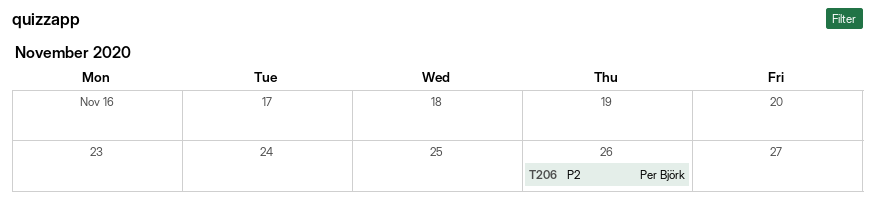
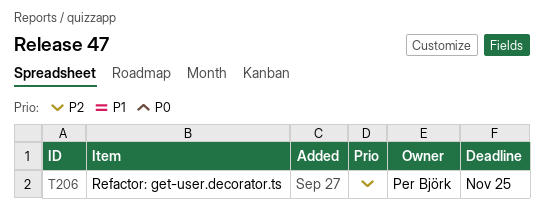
T206, due: Nov 26 -> Nov 25

